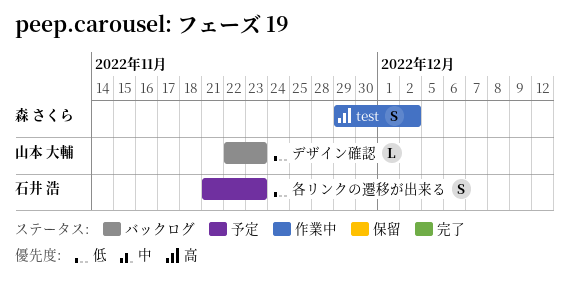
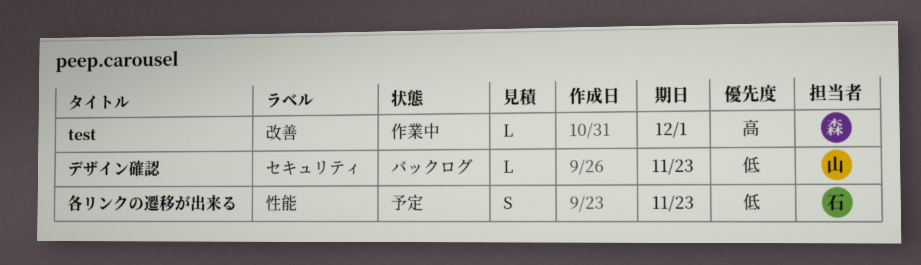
test, estimate: S -> L
test, due: Dec 2 -> Dec 1

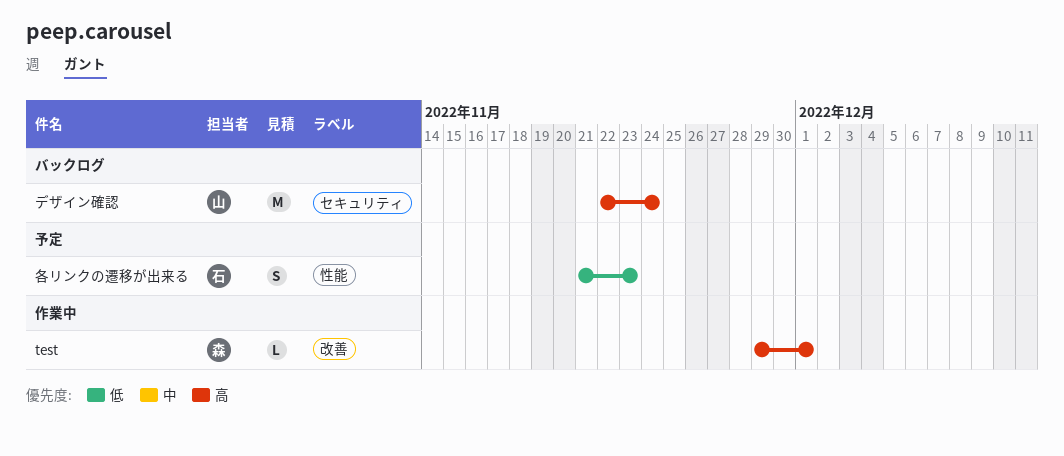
デザイン確認, priority: 低 -> 高
デザイン確認, estimate: L -> M
デザイン確認, due: Nov 23 -> Nov 24

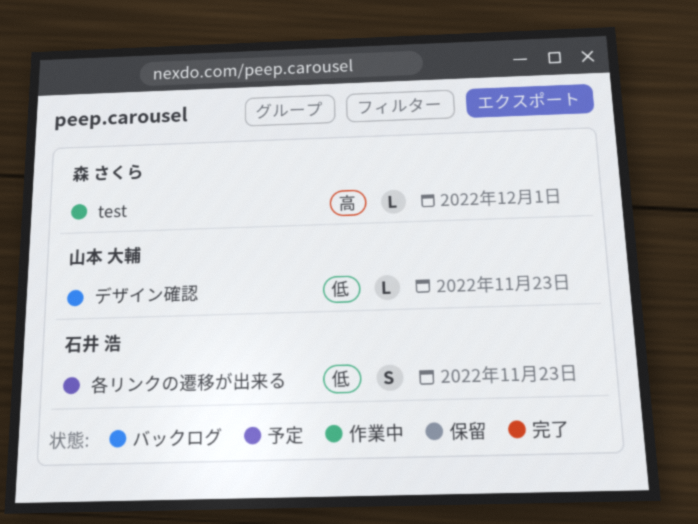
デザイン確認, priority: 高 -> 低
デザイン確認, estimate: M -> L
デザイン確認, due: Nov 24 -> Nov 23

